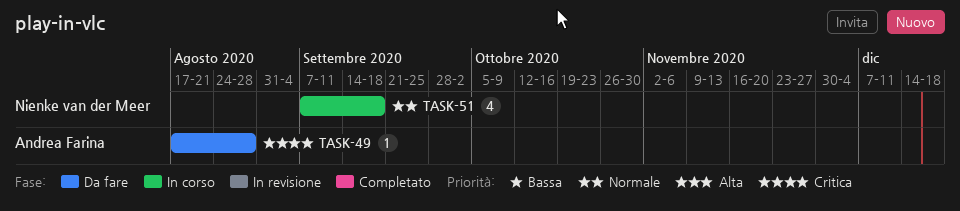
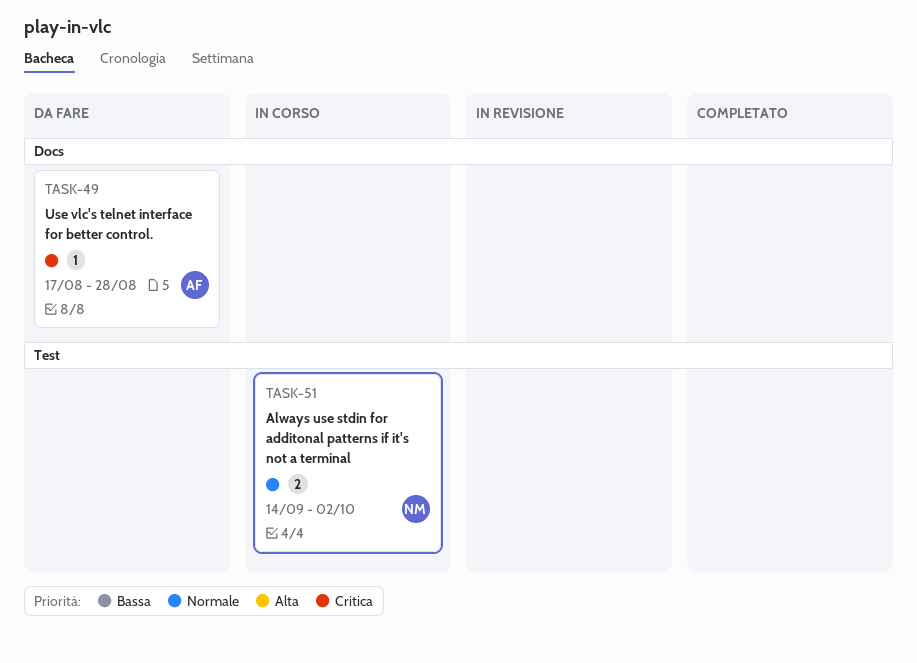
TASK-51, estimate: 4 -> 2
TASK-51, start: Sep 7 -> Sep 14
TASK-51, due: Sep 18 -> Oct 2

